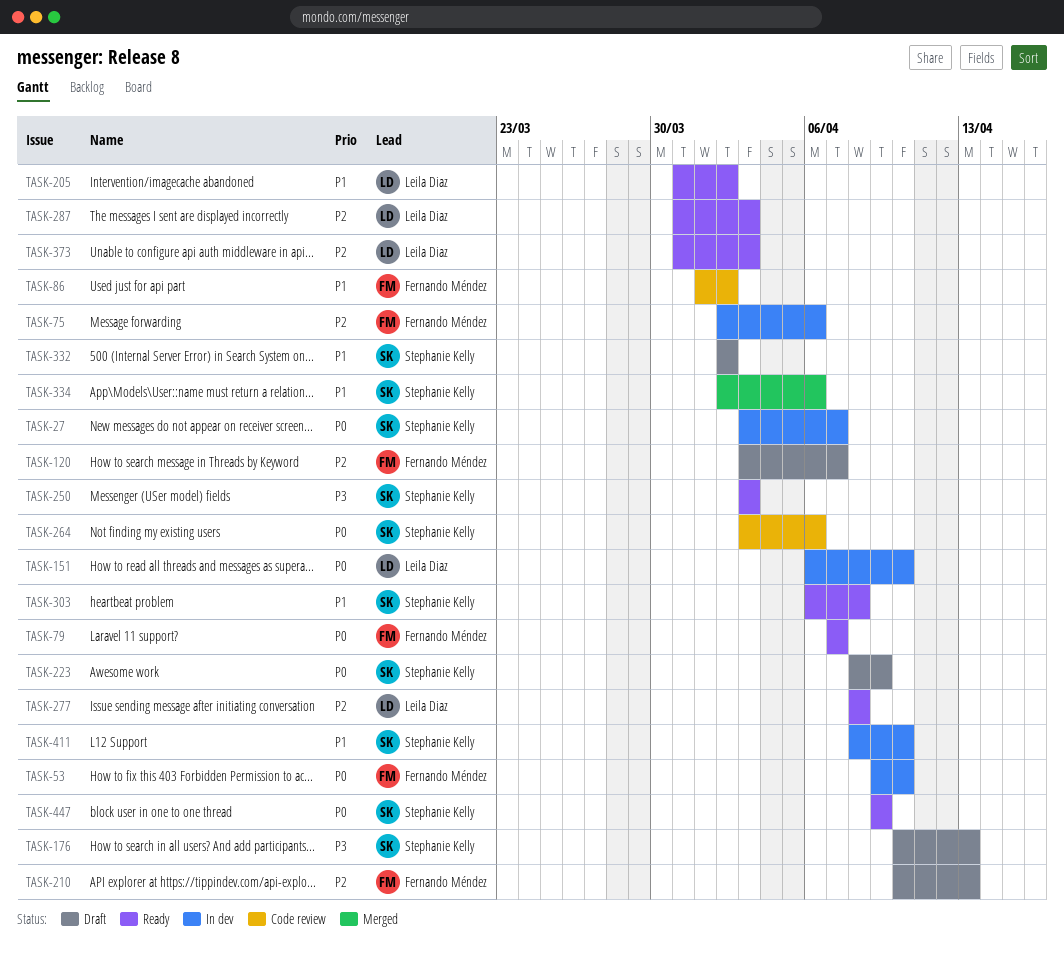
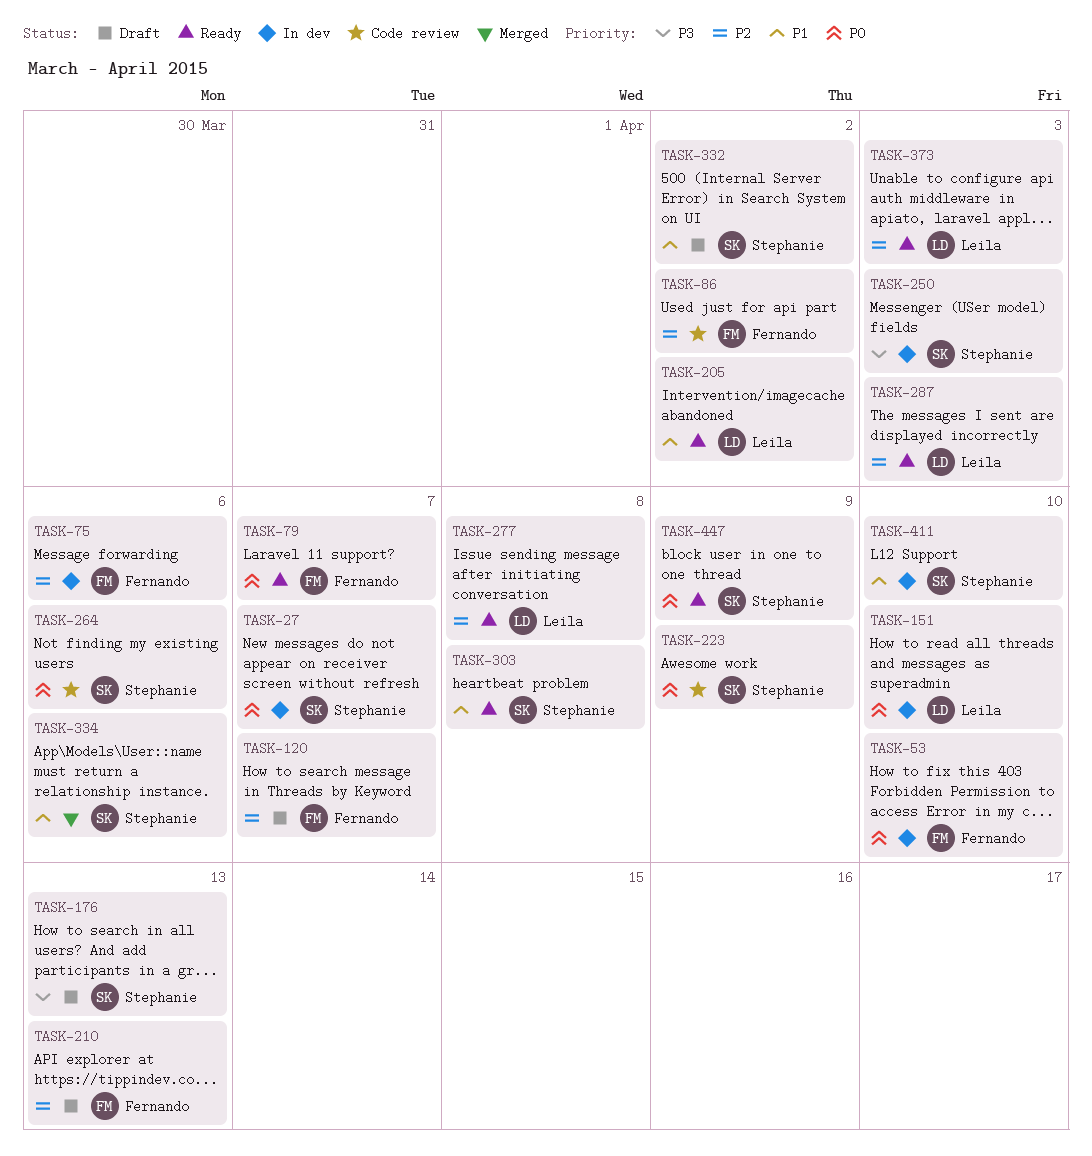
TASK-86, priority: P1 -> P2
TASK-223, status: Draft -> Code review
TASK-250, status: Ready -> In dev

